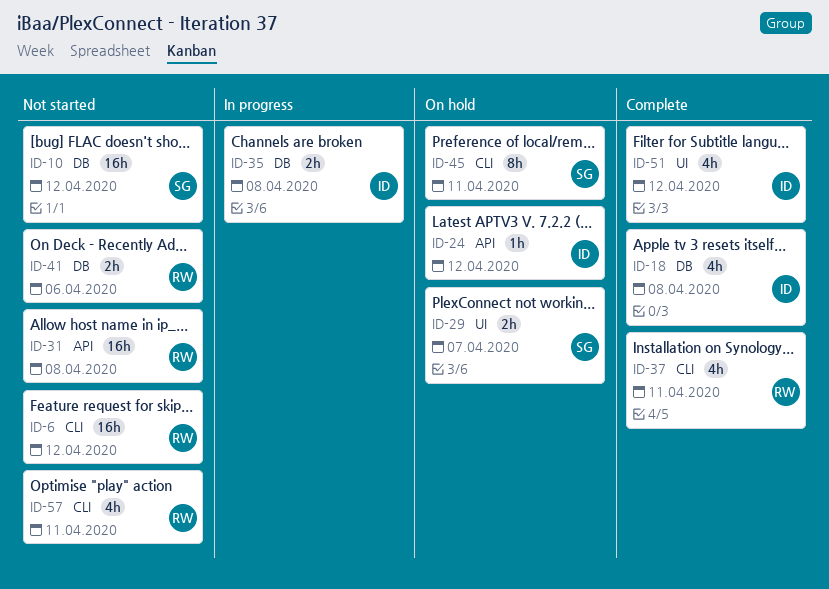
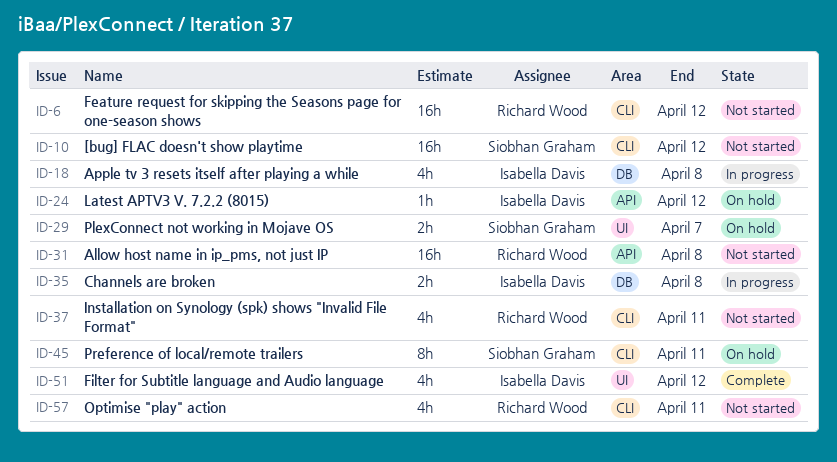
ID-10, label: DB -> CLI
ID-18, status: Complete -> In progress
ID-37, status: Complete -> Not started
ID-41: present -> none

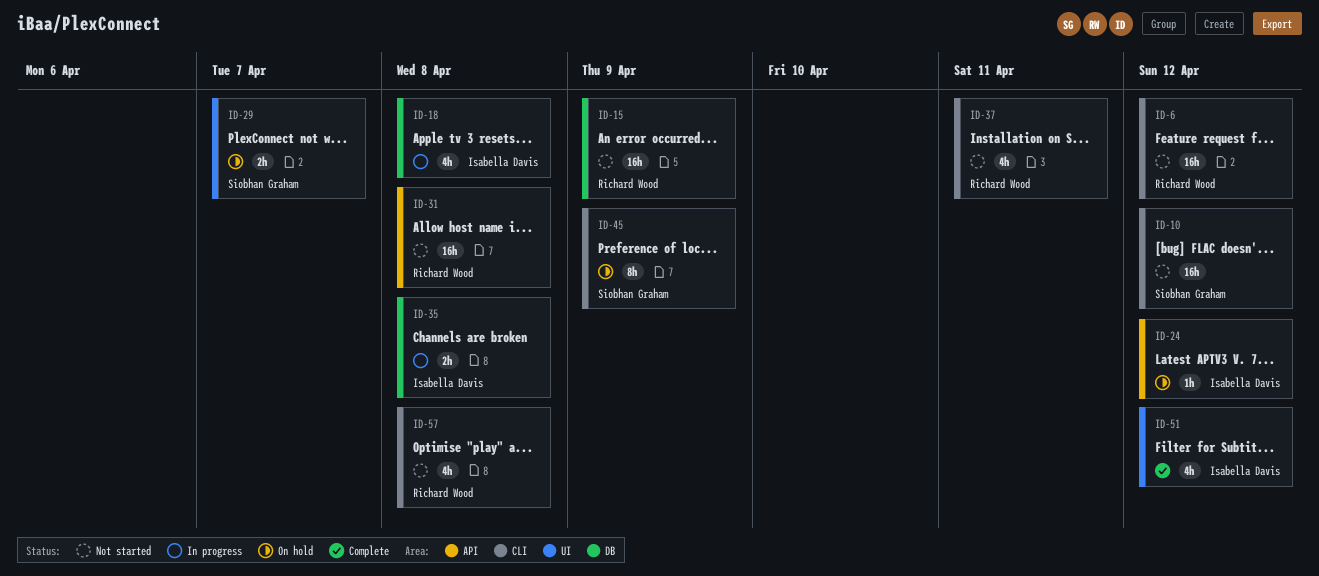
ID-15: none -> present
ID-45, due: Apr 11 -> Apr 9
ID-57, due: Apr 11 -> Apr 8

